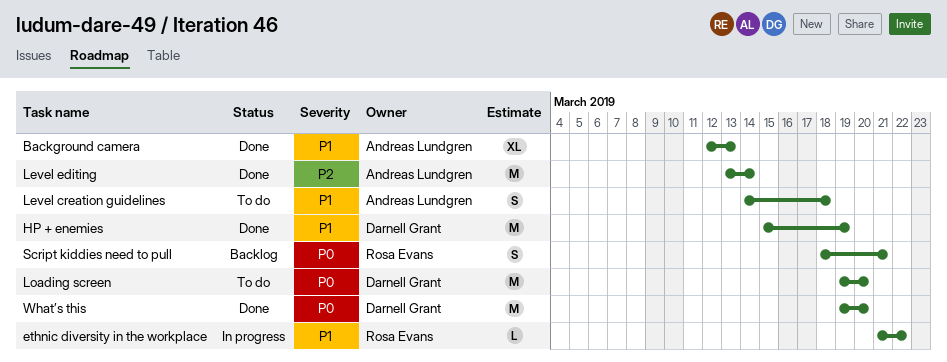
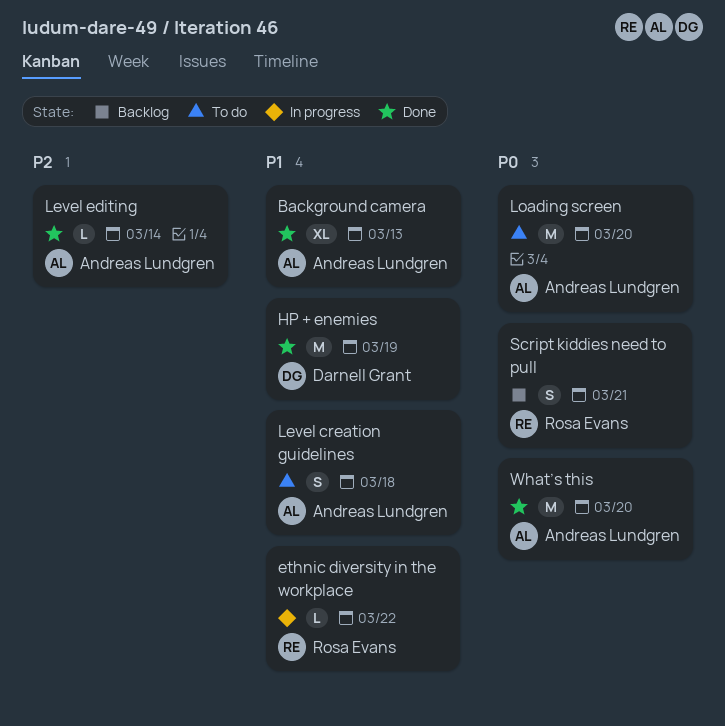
Level editing, estimate: M -> L
Loading screen, owner: Darnell Grant -> Andreas Lundgren
What’s this, owner: Darnell Grant -> Andreas Lundgren

